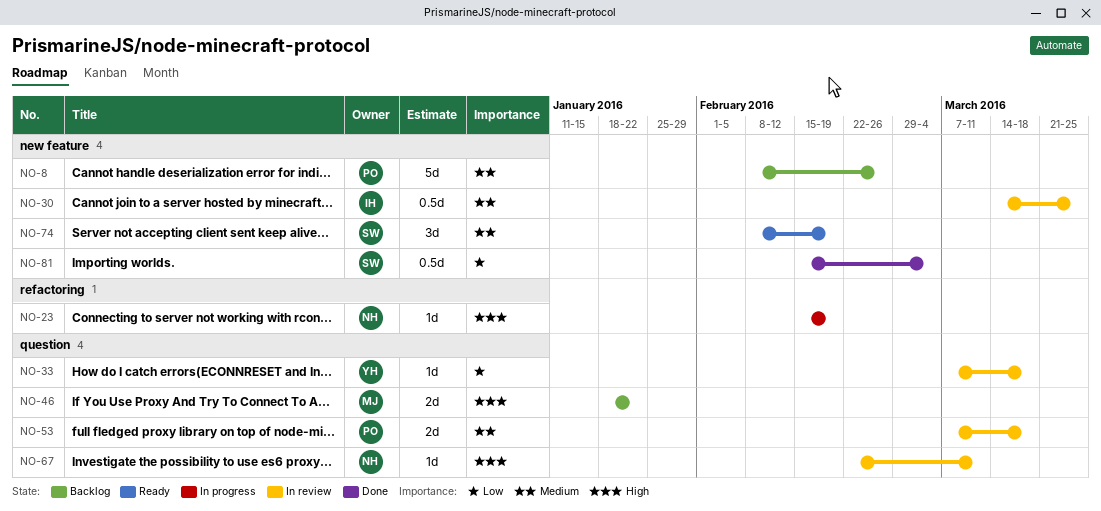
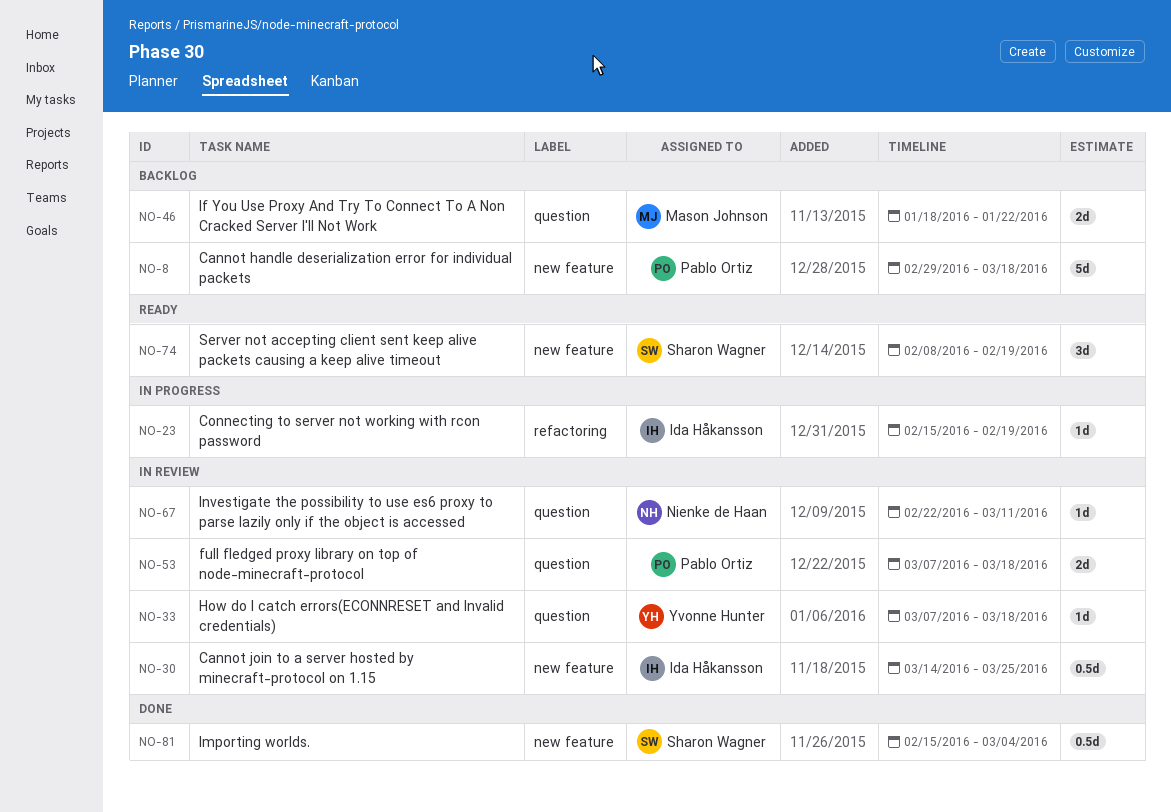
NO-8, start: Feb 8 -> Feb 29
NO-8, due: Feb 26 -> Mar 18
NO-23, owner: Nienke de Haan -> Ida Håkansson

